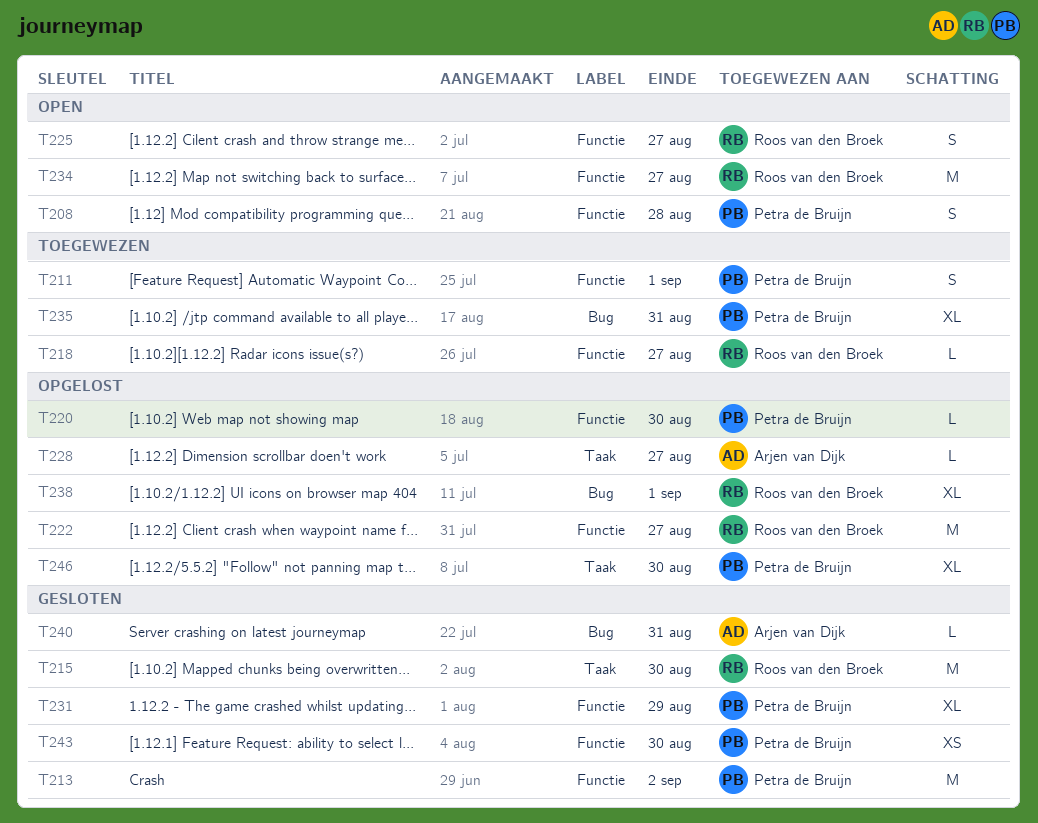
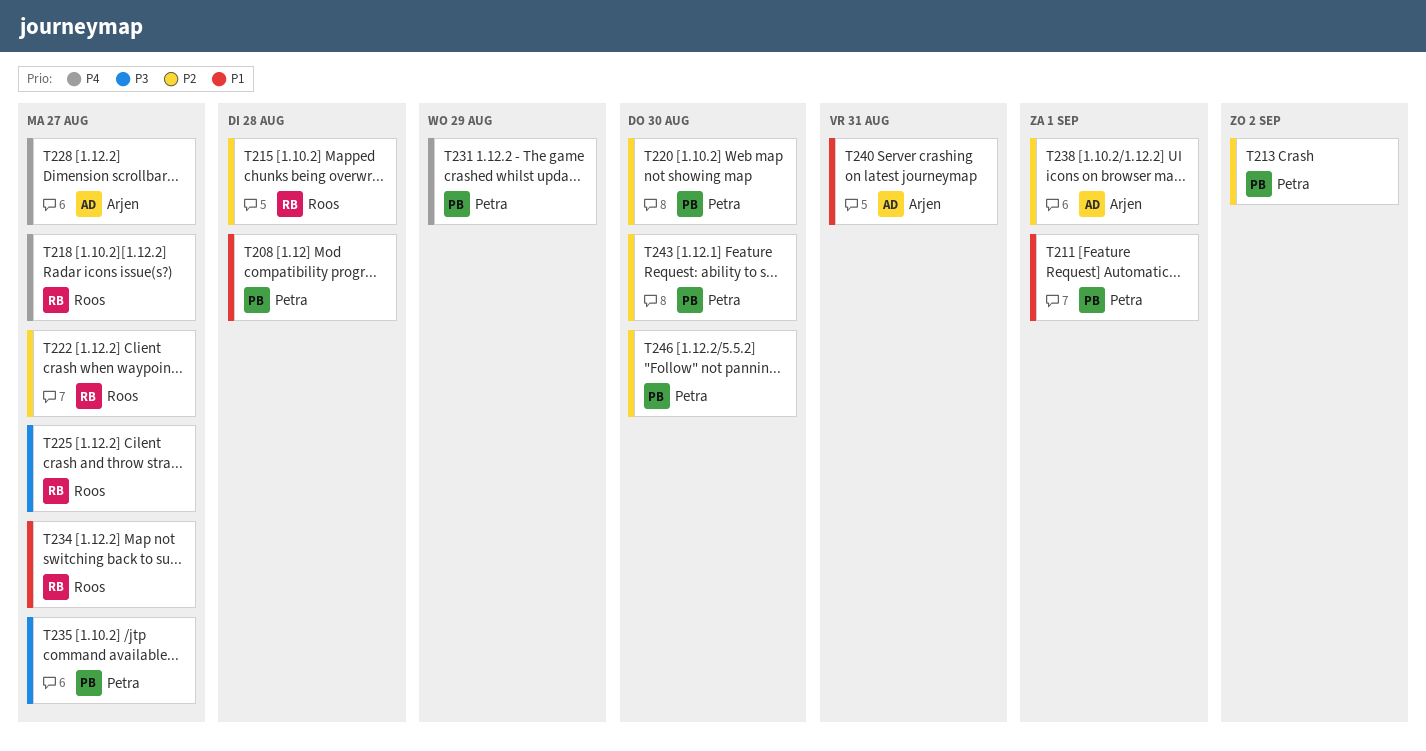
T215, due: Aug 30 -> Aug 28
T235, due: Aug 31 -> Aug 27
T238, owner: Roos van den Broek -> Arjen van Dijk

